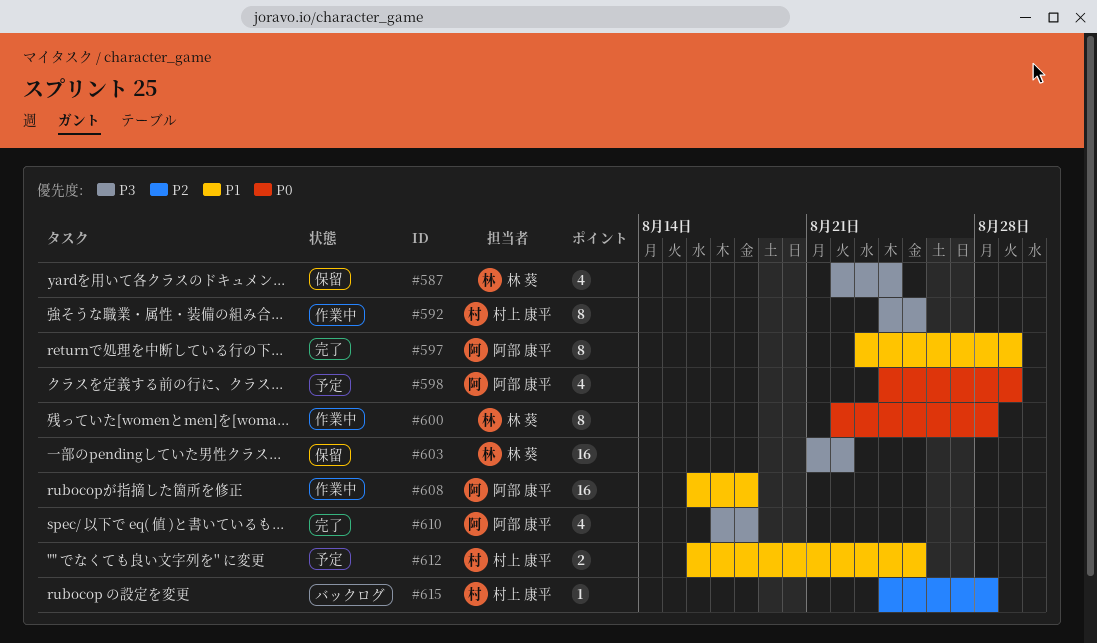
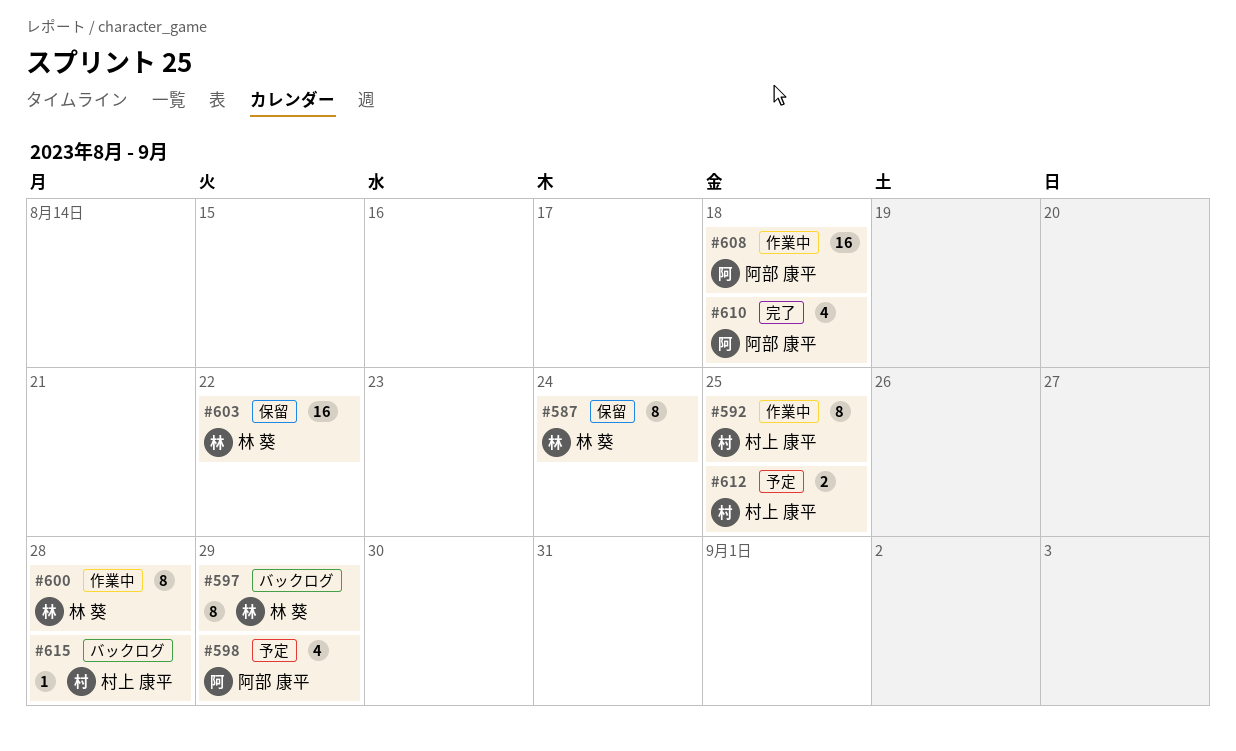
#587, estimate: 4 -> 8
#597, status: 完了 -> バックログ
#597, owner: 阿部 康平 -> 林 葵

